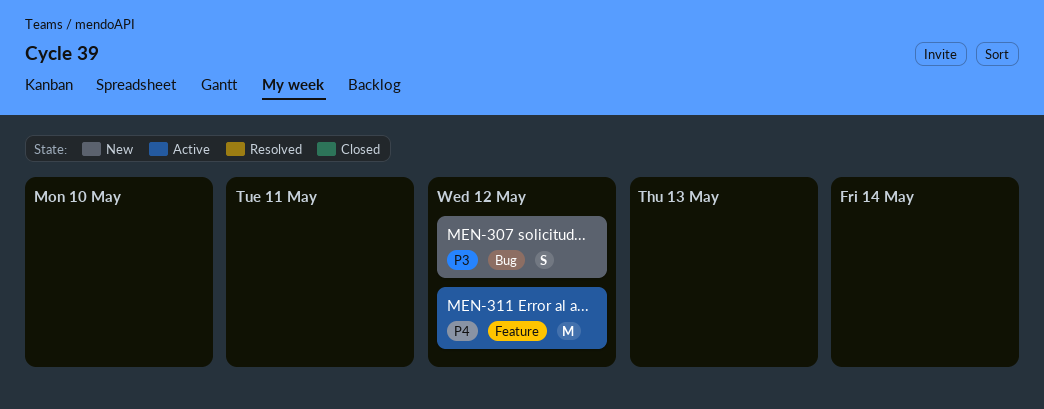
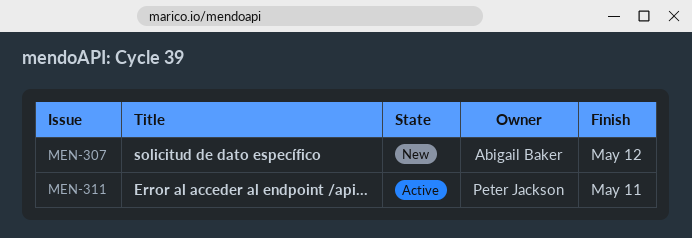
MEN-311, due: May 12 -> May 11

